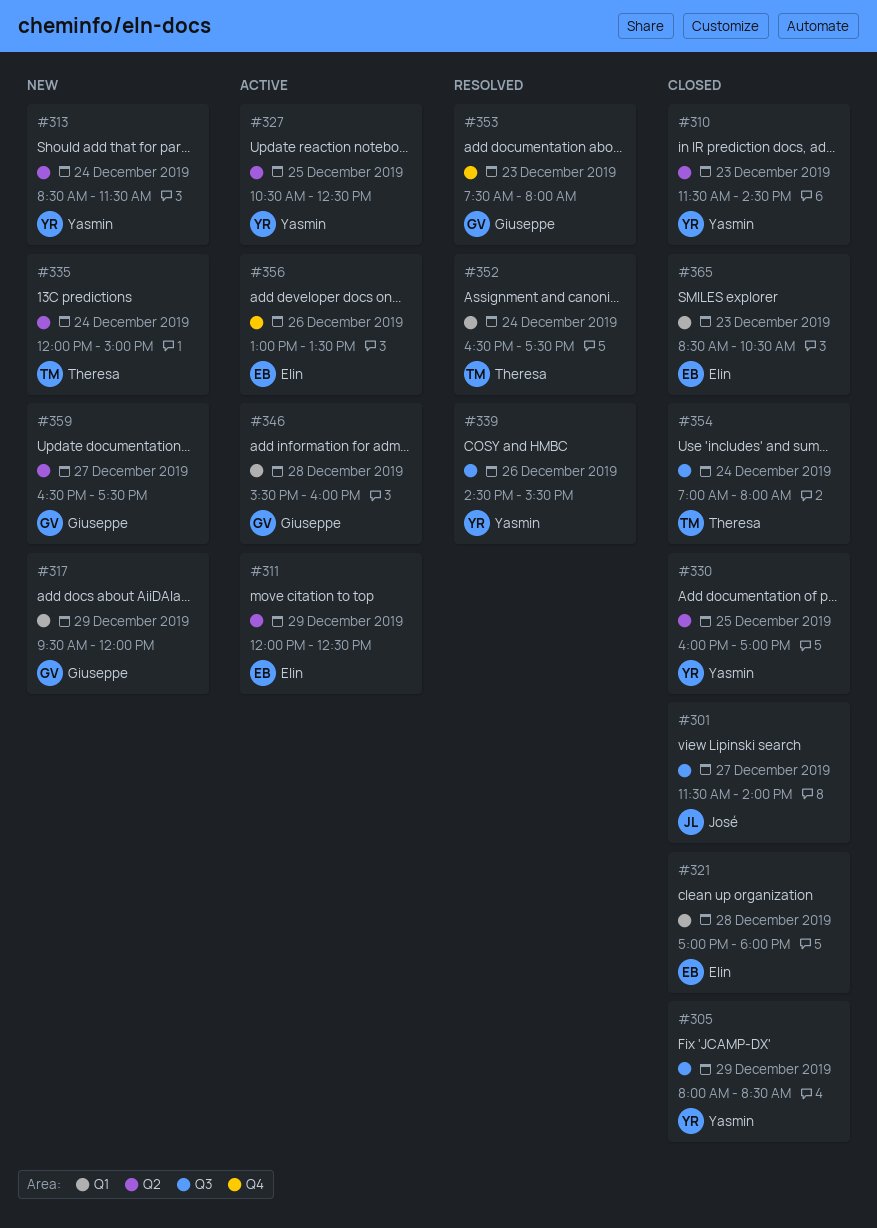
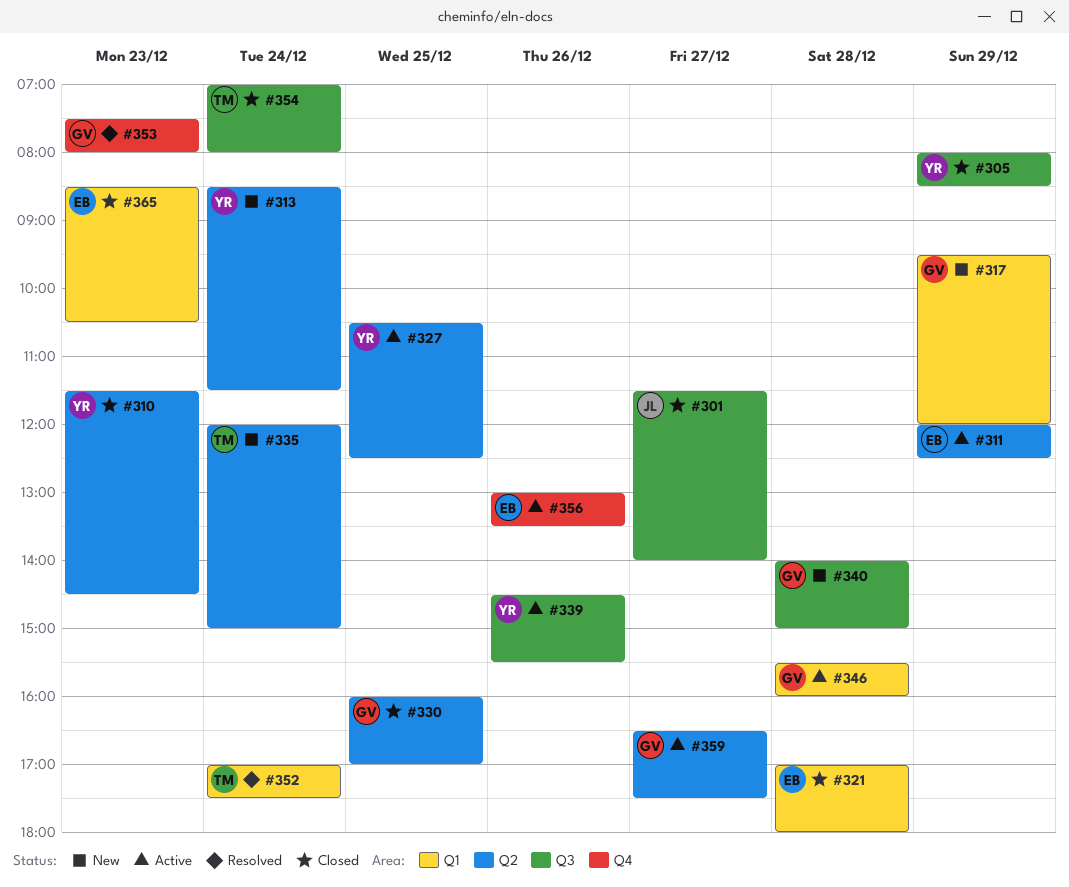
#330, owner: Yasmin -> Giuseppe
#339, status: Resolved -> Active
#340: none -> present
#352, begins: 16:30 -> 17:00
#359, status: New -> Active

